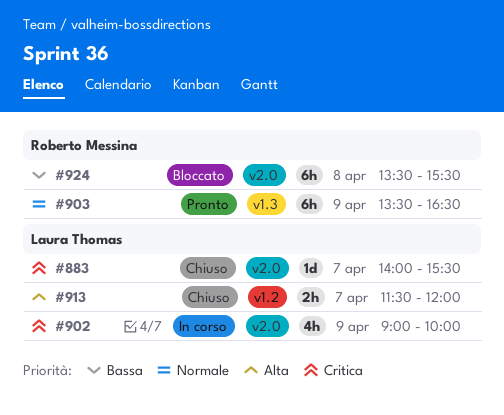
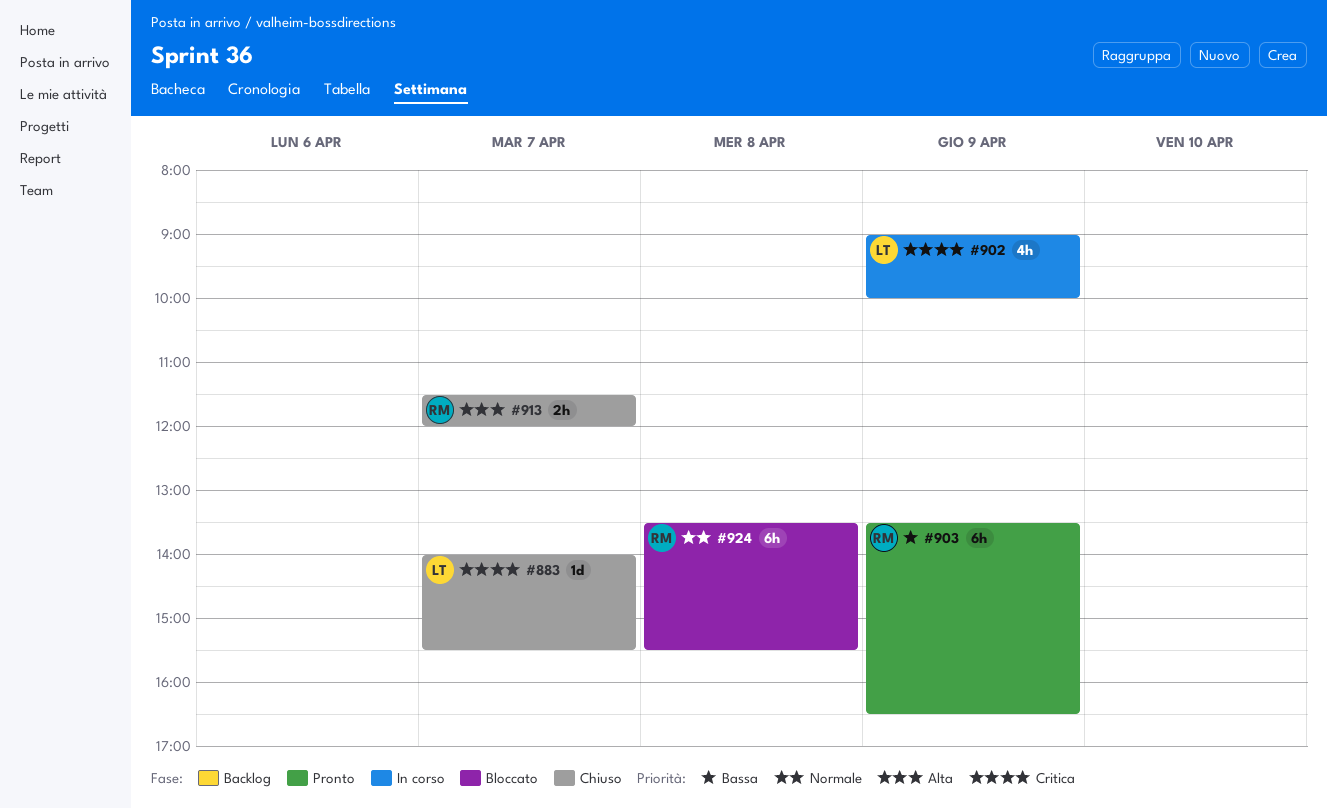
#903, priority: Normale -> Bassa
#913, owner: Laura Thomas -> Roberto Messina
#924, priority: Bassa -> Normale

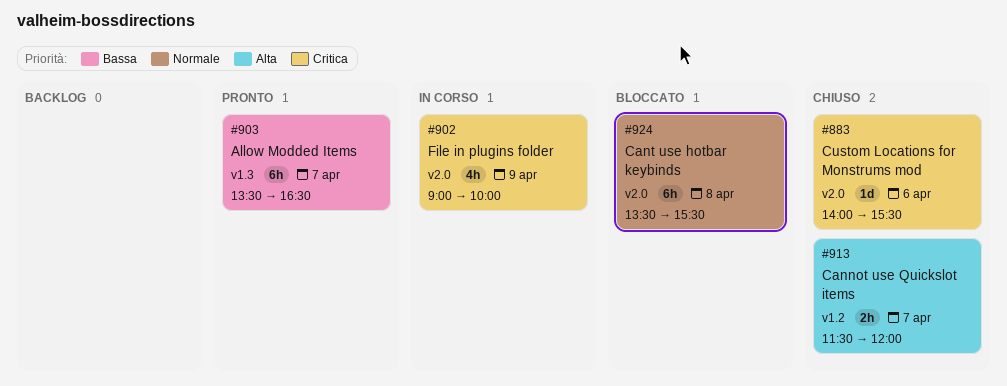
#883, day: Apr 7 -> Apr 6
#903, day: Apr 9 -> Apr 7

